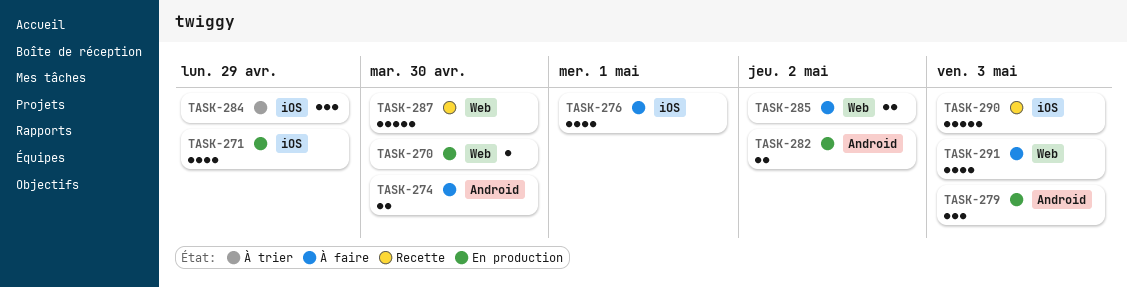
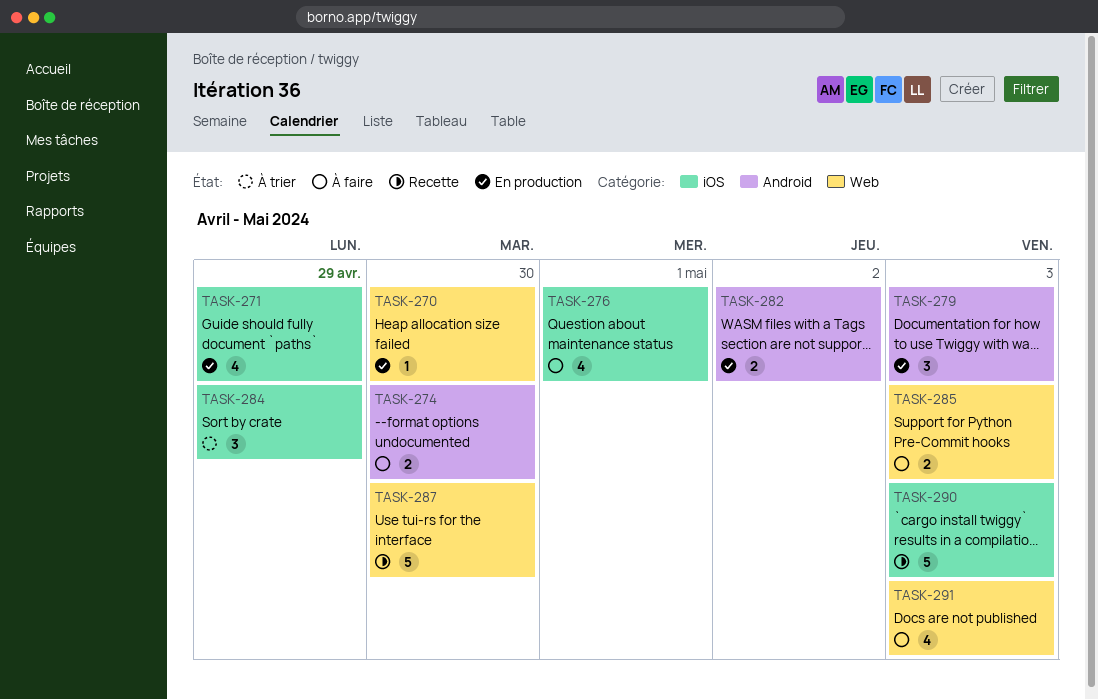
TASK-285, due: May 2 -> May 3

